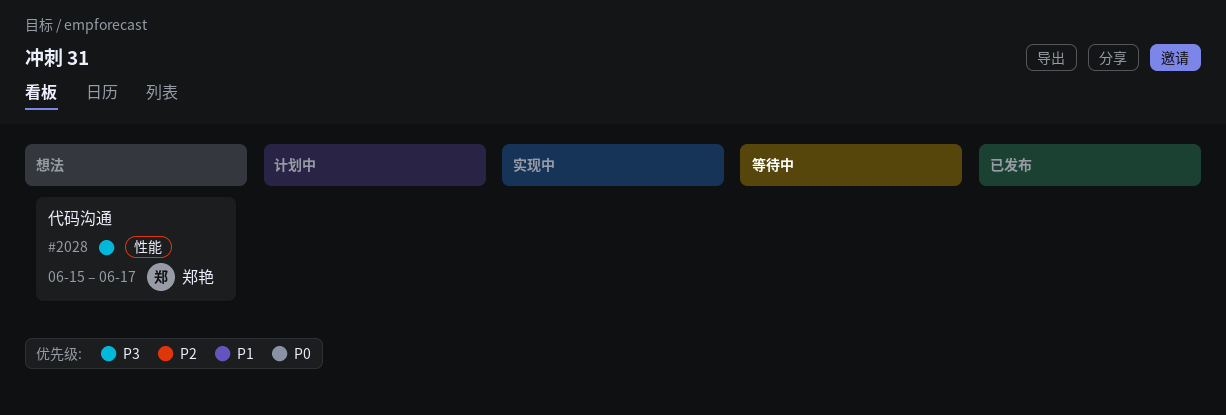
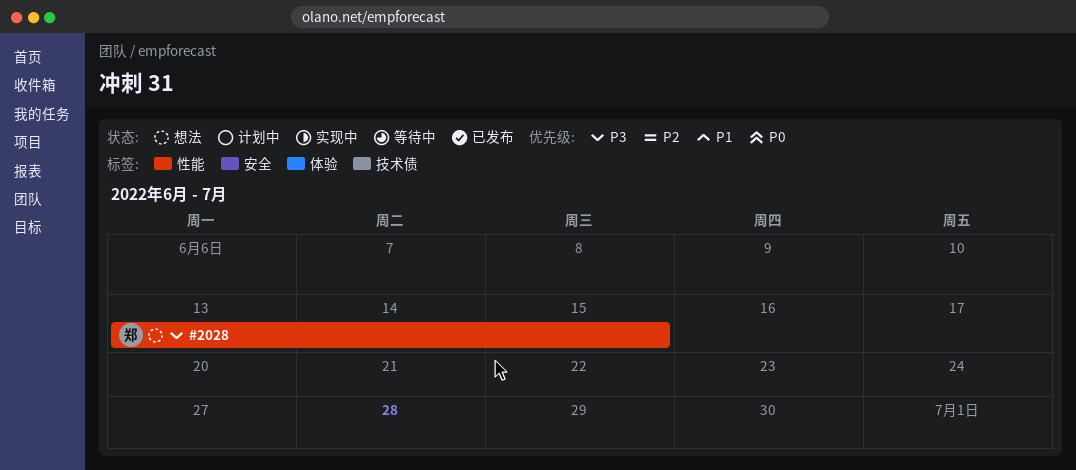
#2028, start: Jun 15 -> Jun 13
#2028, due: Jun 17 -> Jun 15

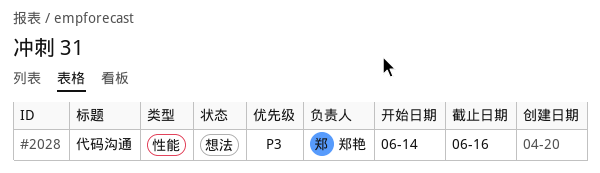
#2028, start: Jun 13 -> Jun 14
#2028, due: Jun 15 -> Jun 16

